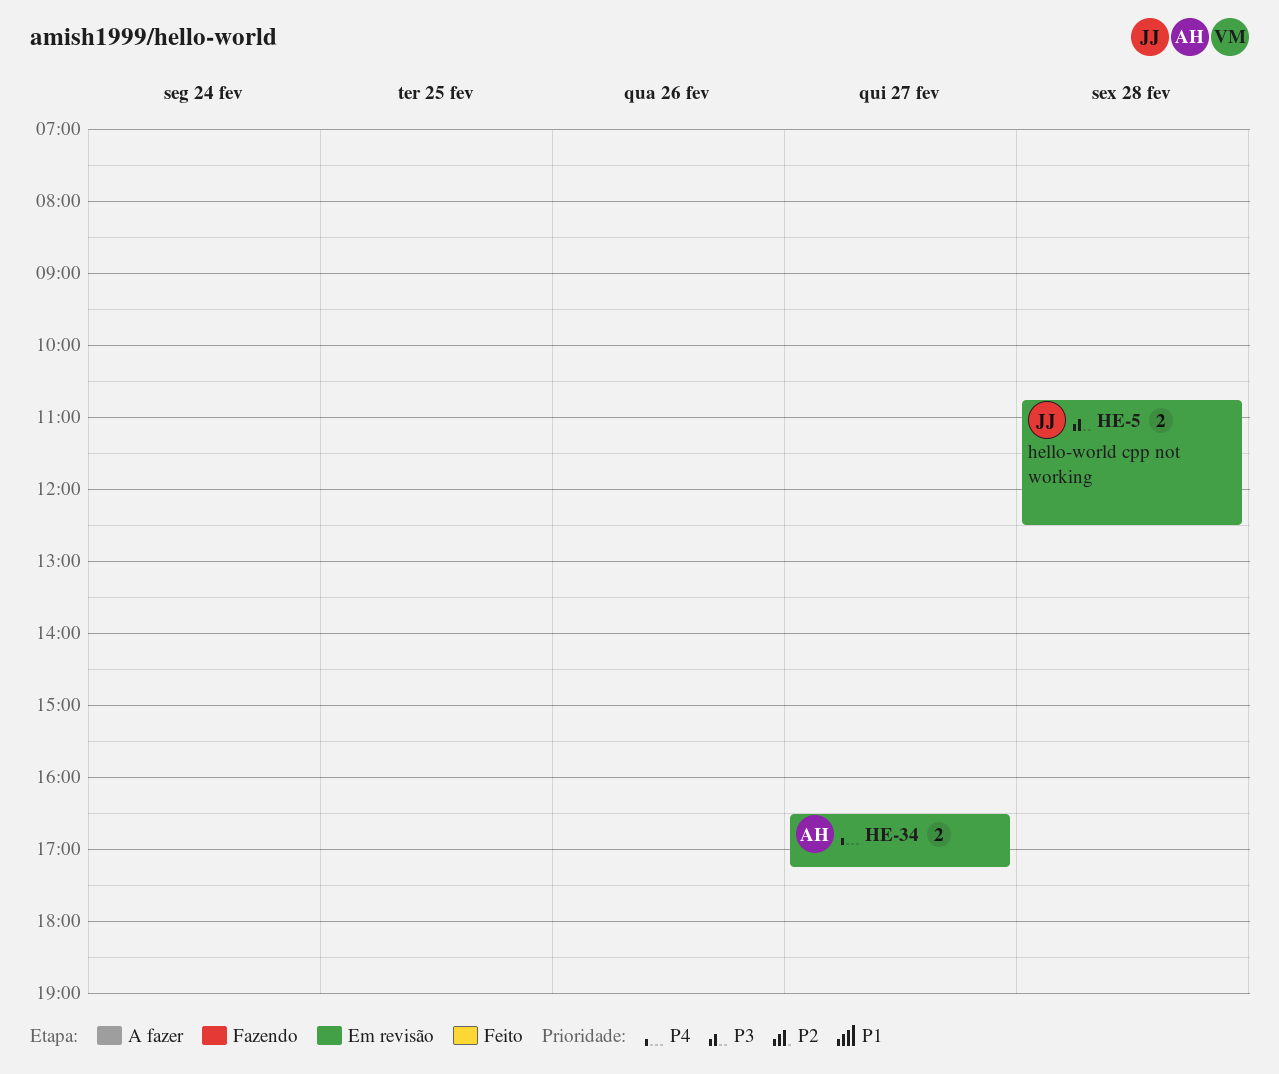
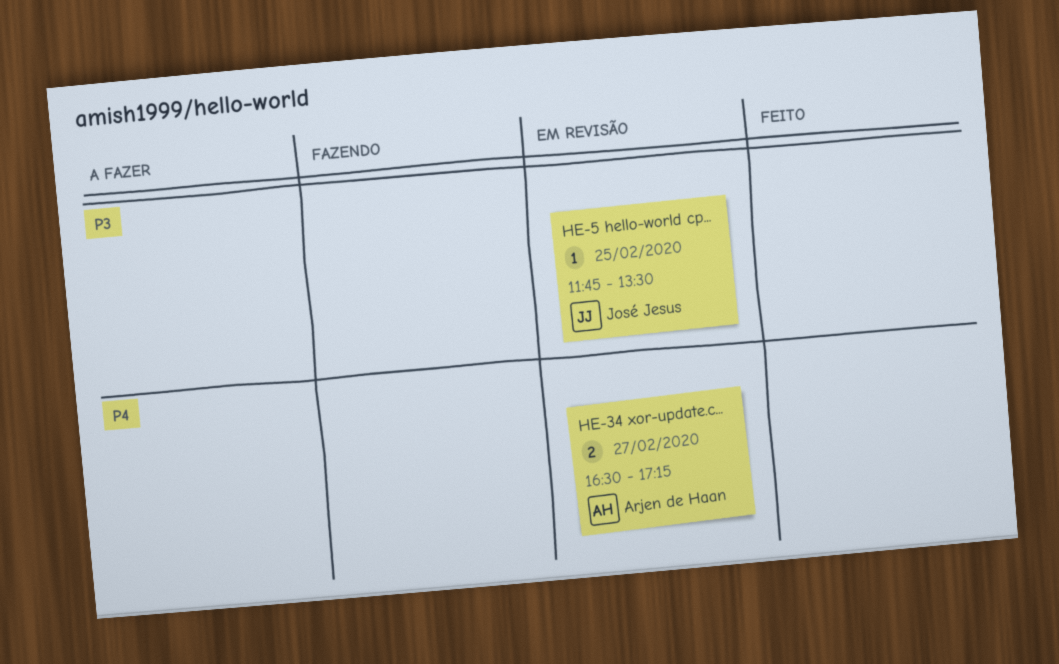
HE-5, estimate: 2 -> 1
HE-5, day: Feb 28 -> Feb 25
HE-5, begins: 10:45 -> 11:45
HE-5, ends: 12:30 -> 13:30

